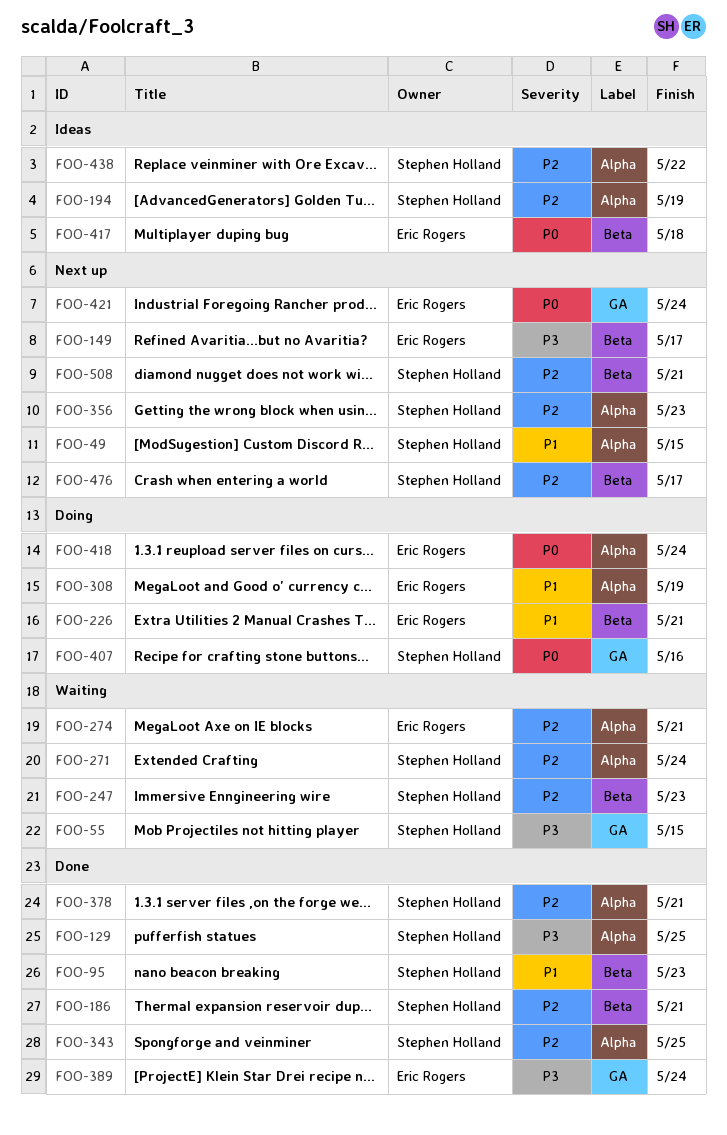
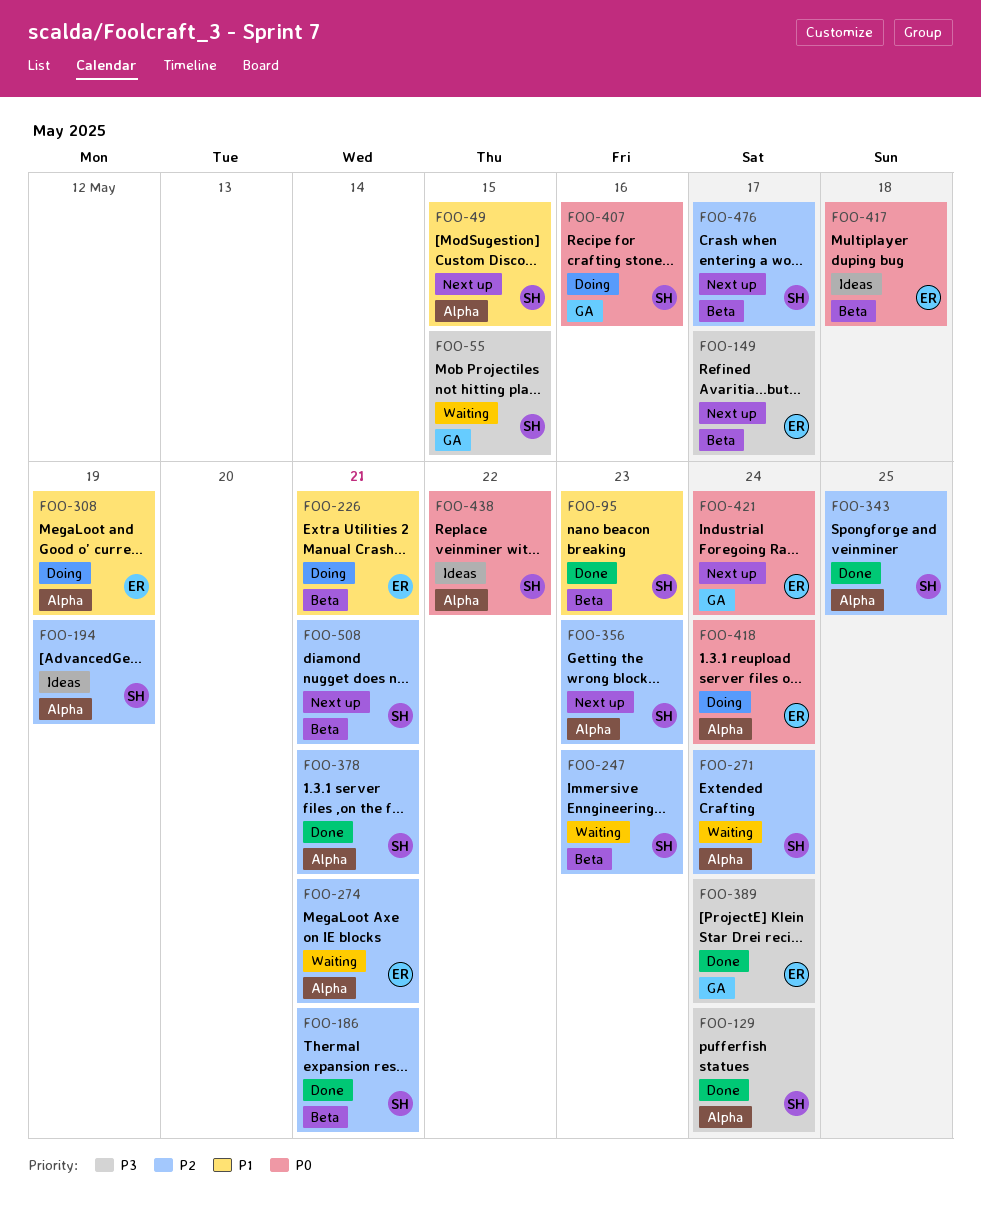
FOO-129, due: May 25 -> May 24
FOO-438, priority: P2 -> P0

